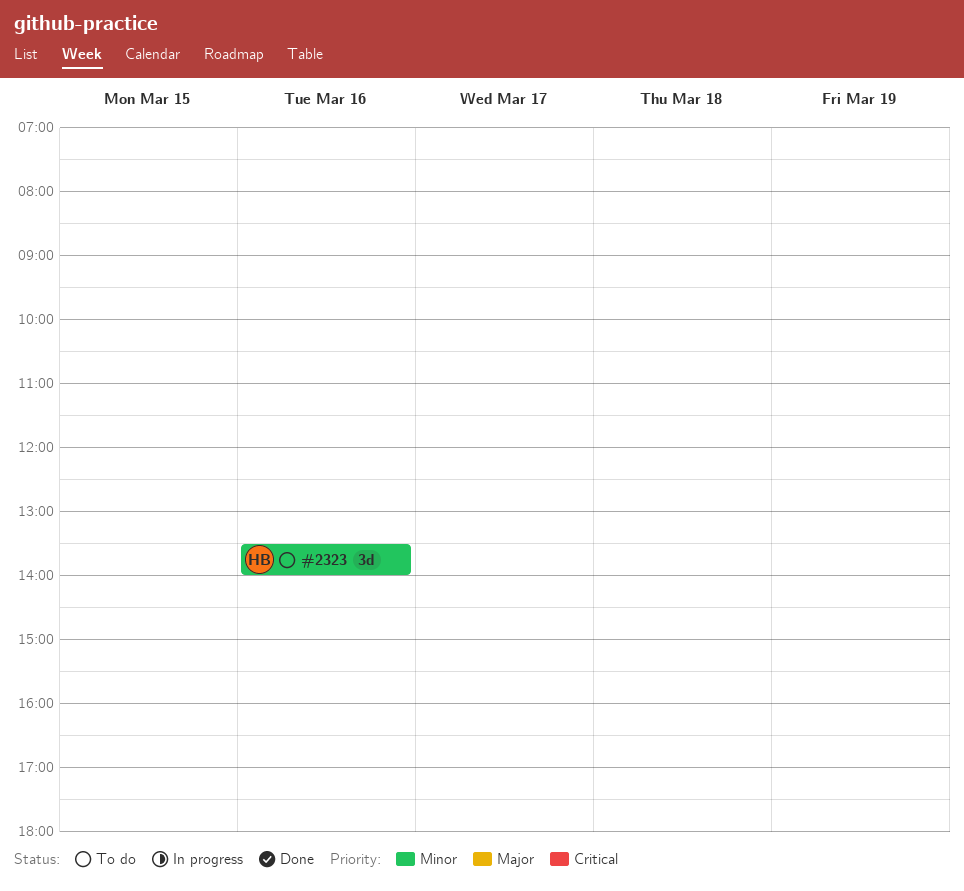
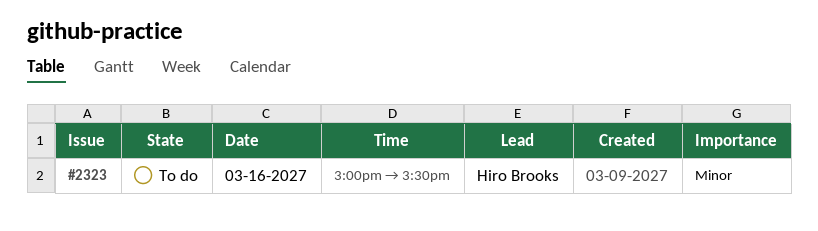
#2323, begins: 13:30 -> 15:00
#2323, ends: 14:00 -> 15:30

